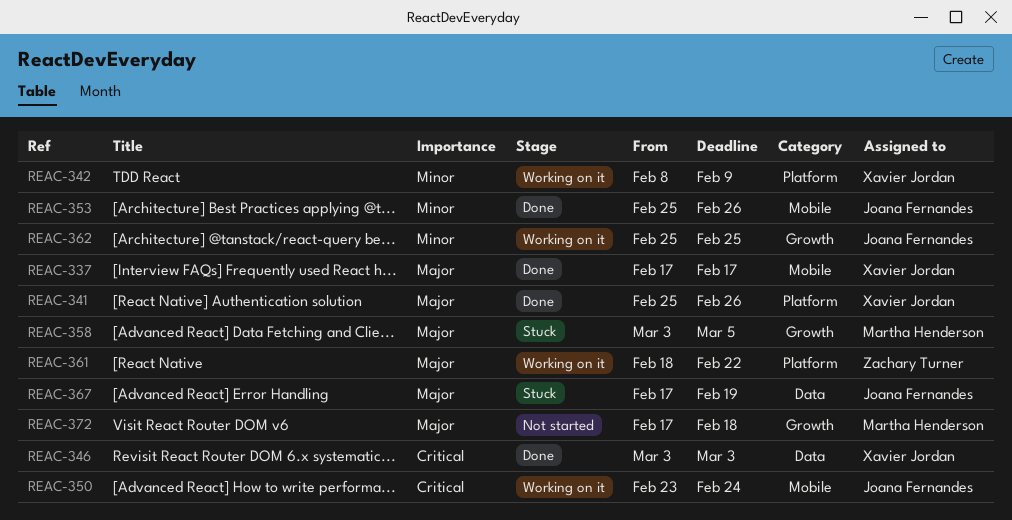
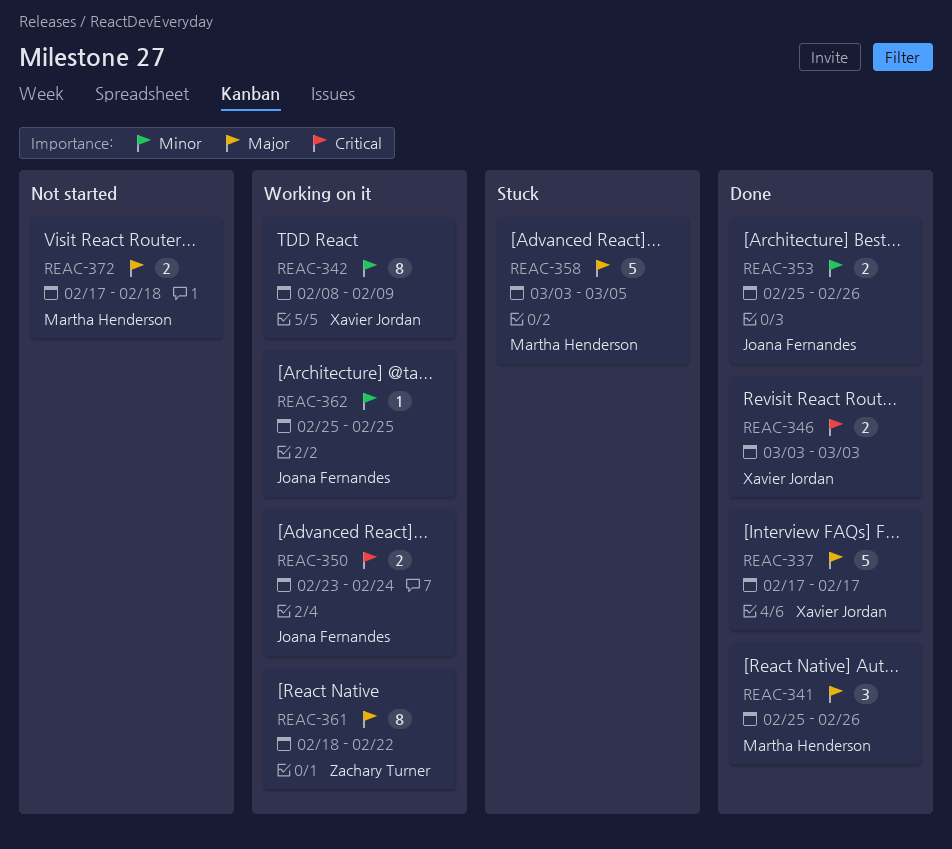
REAC-341, owner: Xavier Jordan -> Martha Henderson
REAC-367: present -> none

